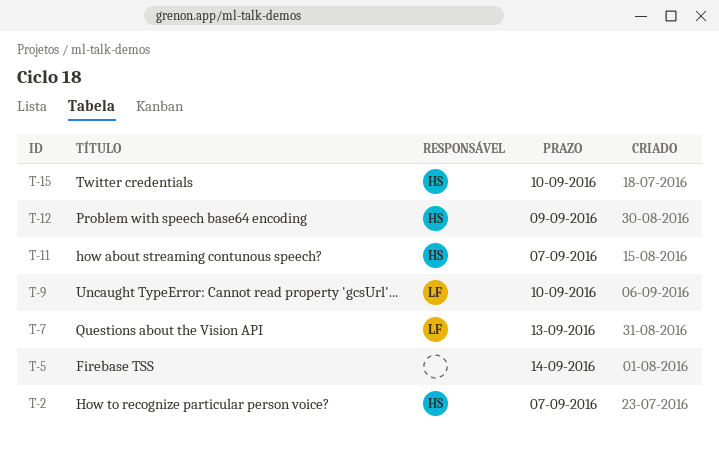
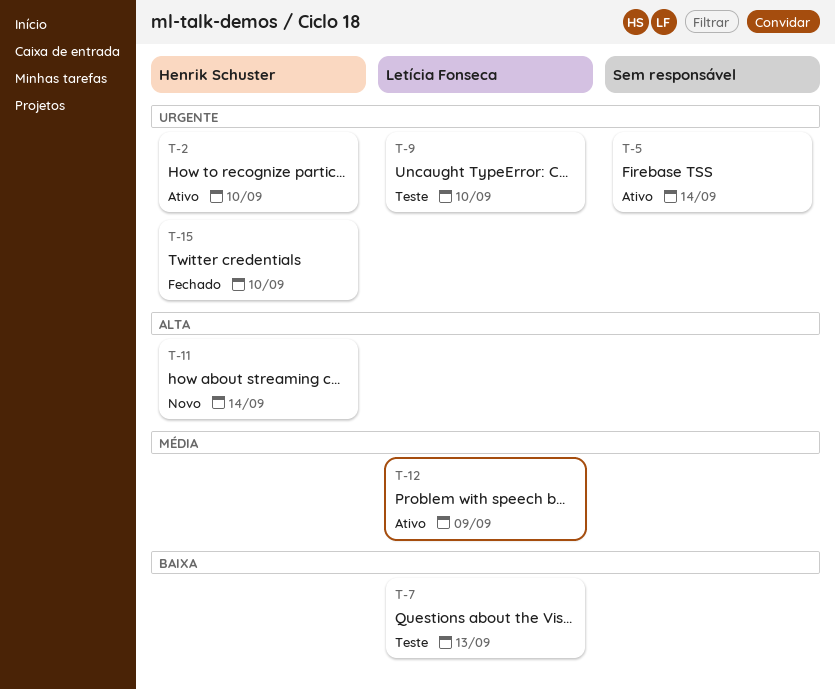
T-2, due: Sep 7 -> Sep 10
T-11, due: Sep 7 -> Sep 14
T-12, owner: Henrik Schuster -> Letícia Fonseca

